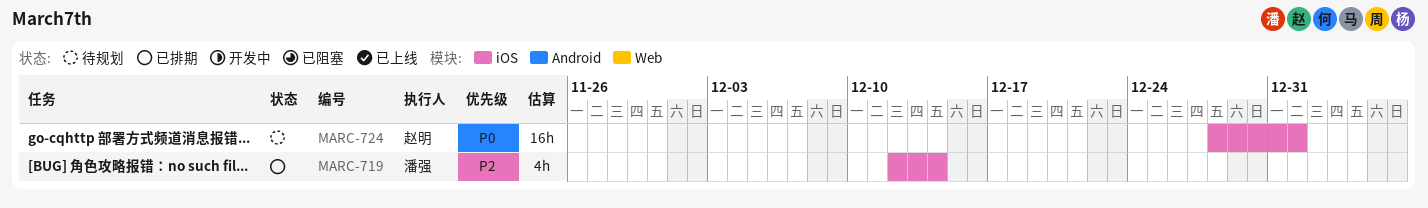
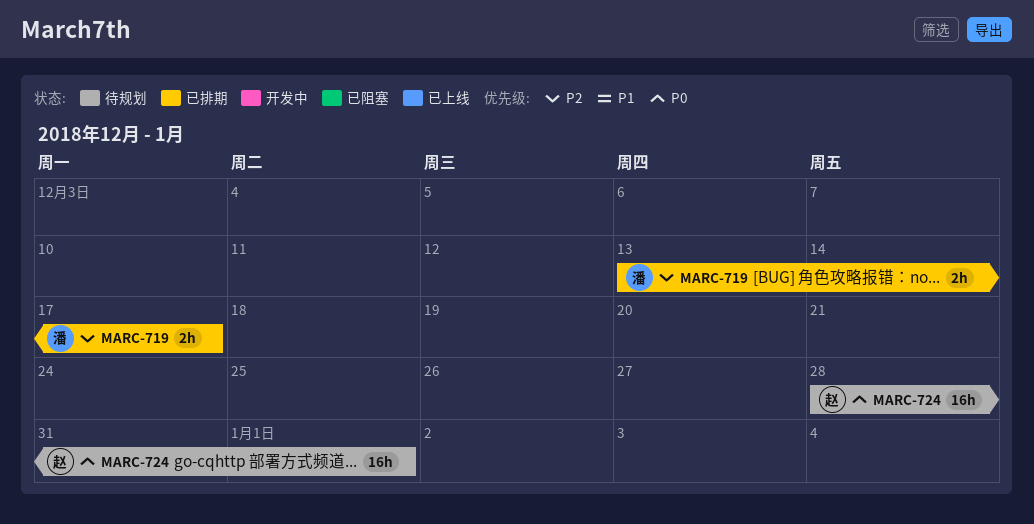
MARC-719, estimate: 4h -> 2h
MARC-719, start: Dec 12 -> Dec 13
MARC-719, due: Dec 14 -> Dec 17

